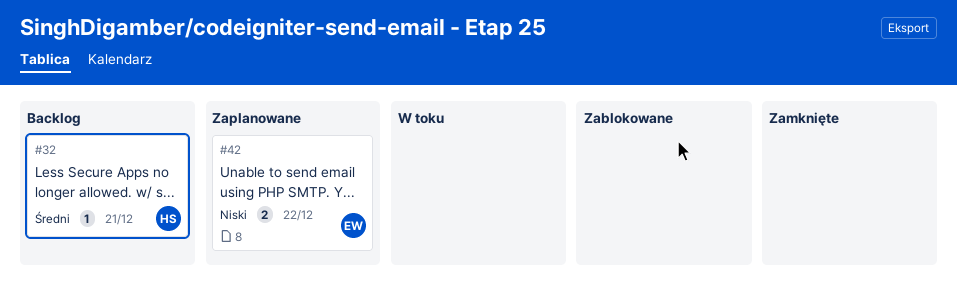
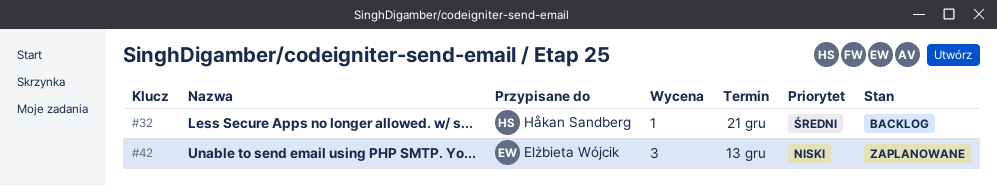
#42, estimate: 2 -> 3
#42, due: Dec 22 -> Dec 13

